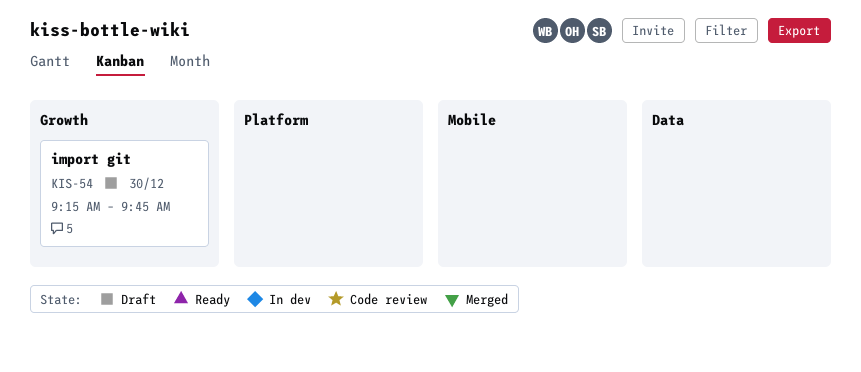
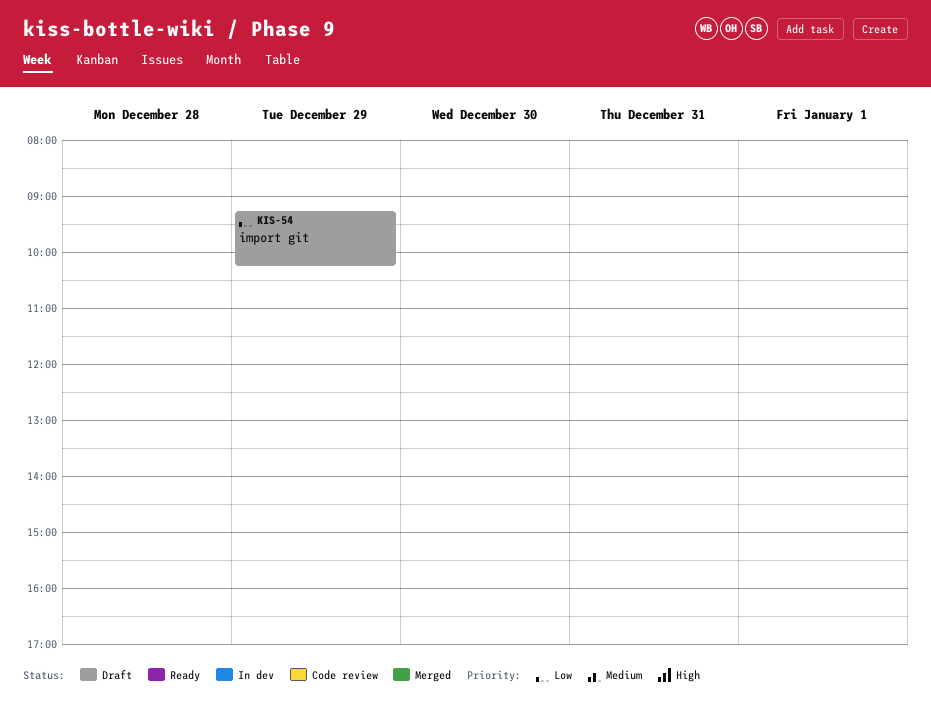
KIS-54, day: Dec 30 -> Dec 29
KIS-54, ends: 09:45 -> 10:15

